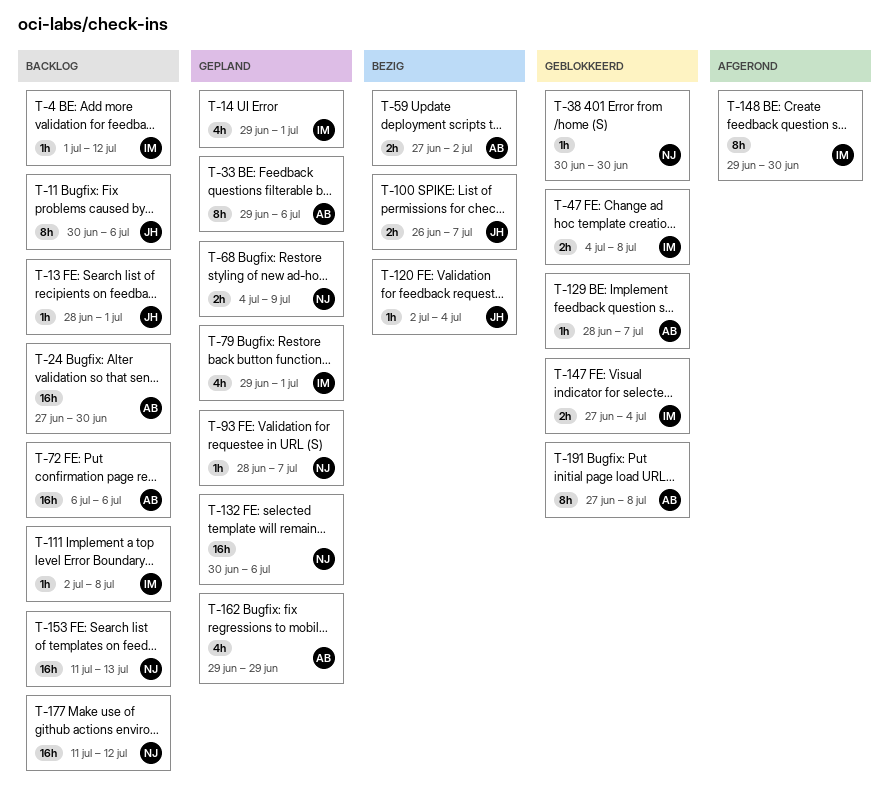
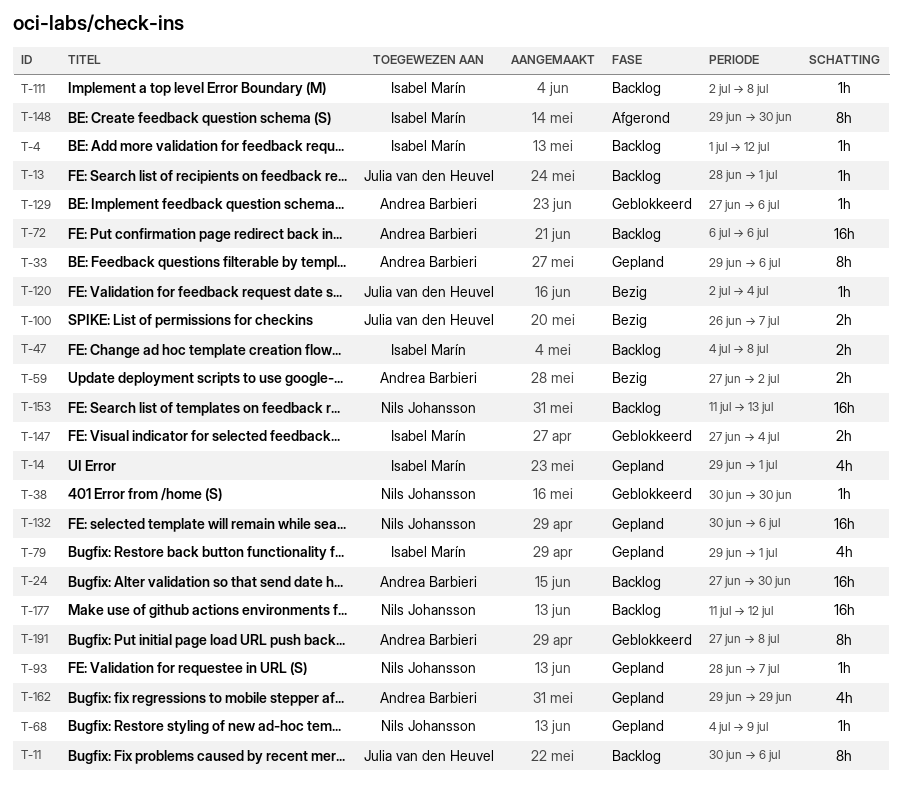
T-47, status: Geblokkeerd -> Backlog
T-68, estimate: 2h -> 1h
T-129, start: Jun 28 -> Jun 27
T-129, due: Jul 7 -> Jul 6

